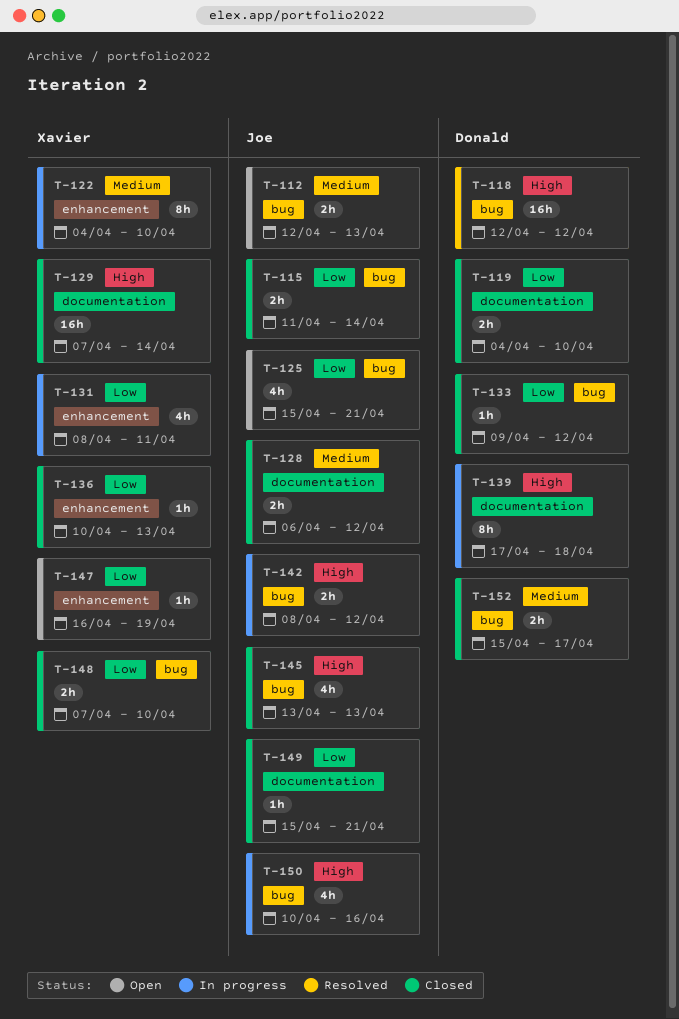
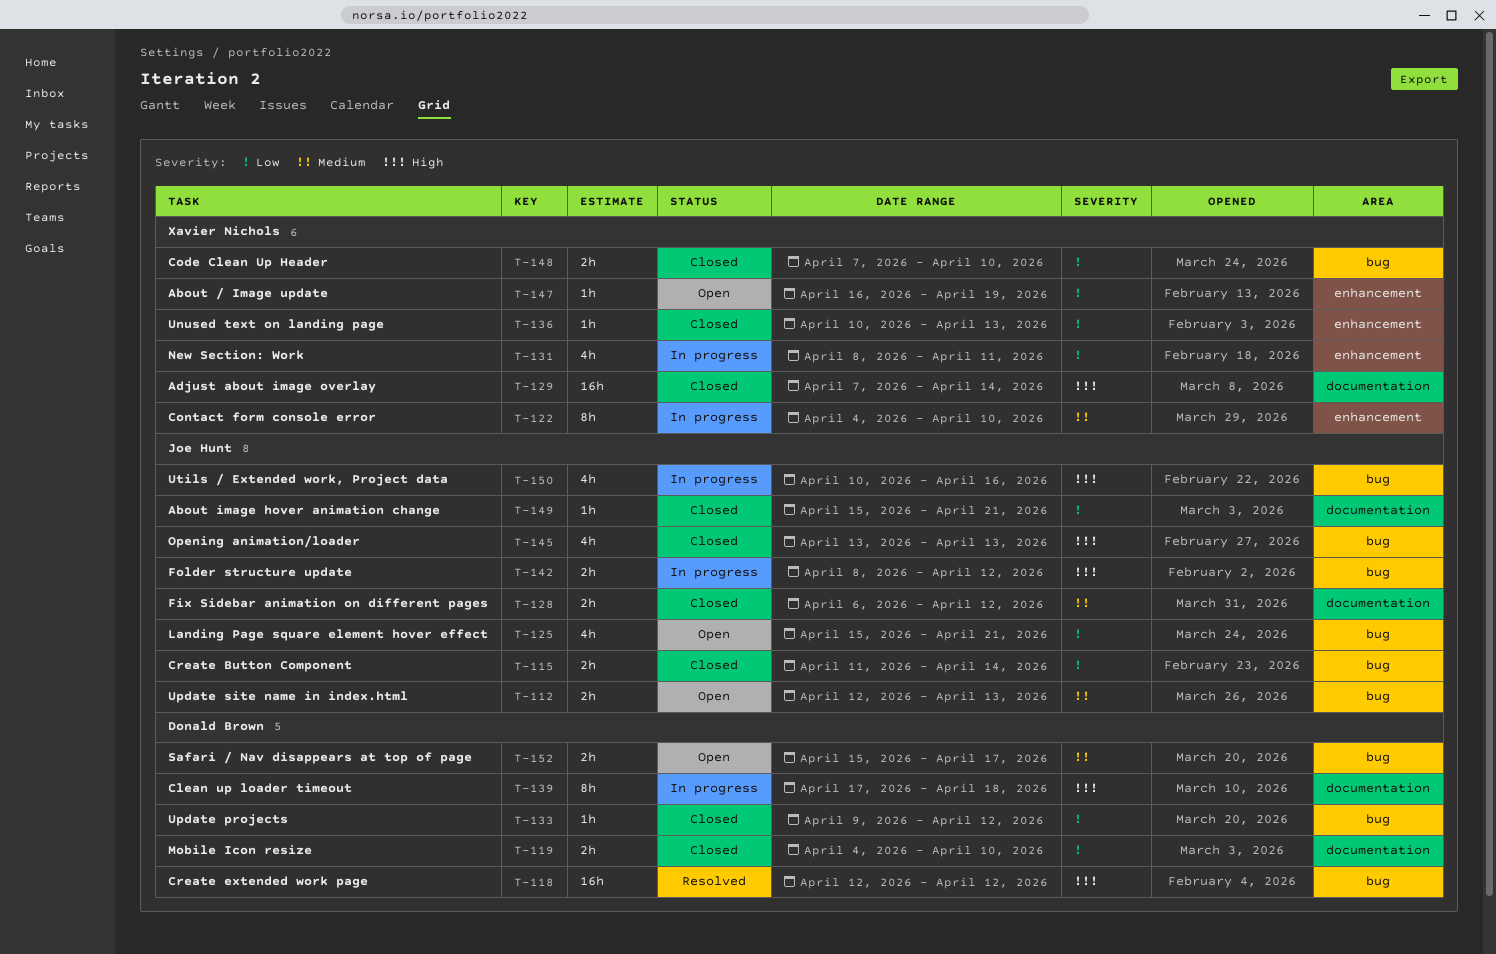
T-152, status: Closed -> Open

